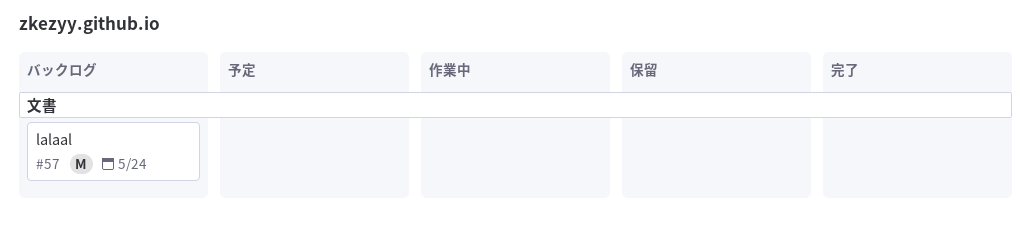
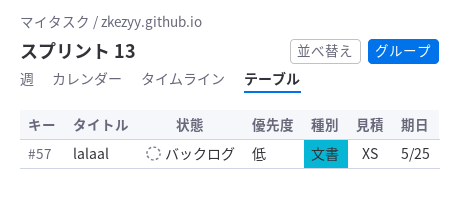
#57, estimate: M -> XS
#57, due: May 24 -> May 25

